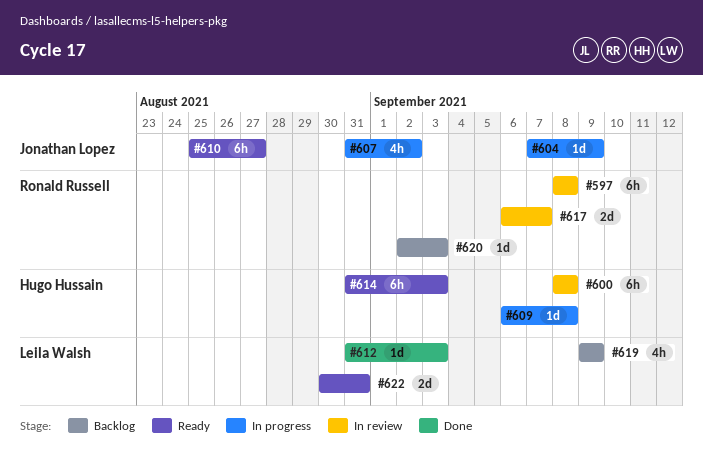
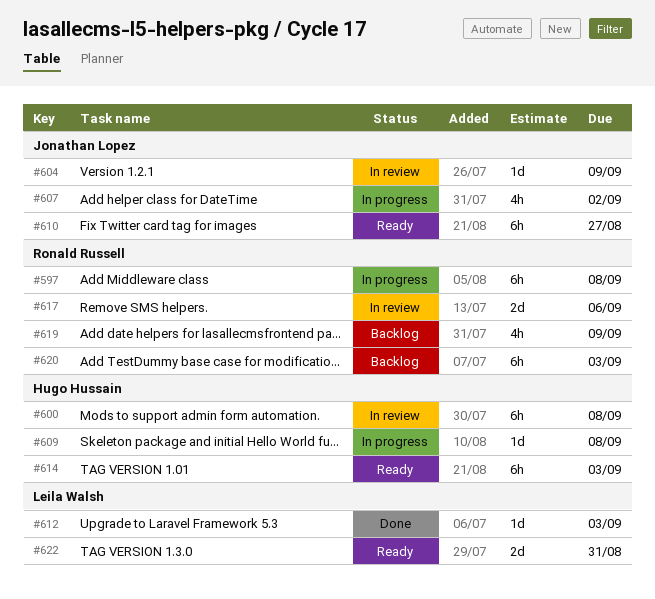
#597, status: In review -> In progress
#604, status: In progress -> In review
#617, due: Sep 7 -> Sep 6
#619, owner: Leila Walsh -> Ronald Russell
#620, estimate: 1d -> 6h

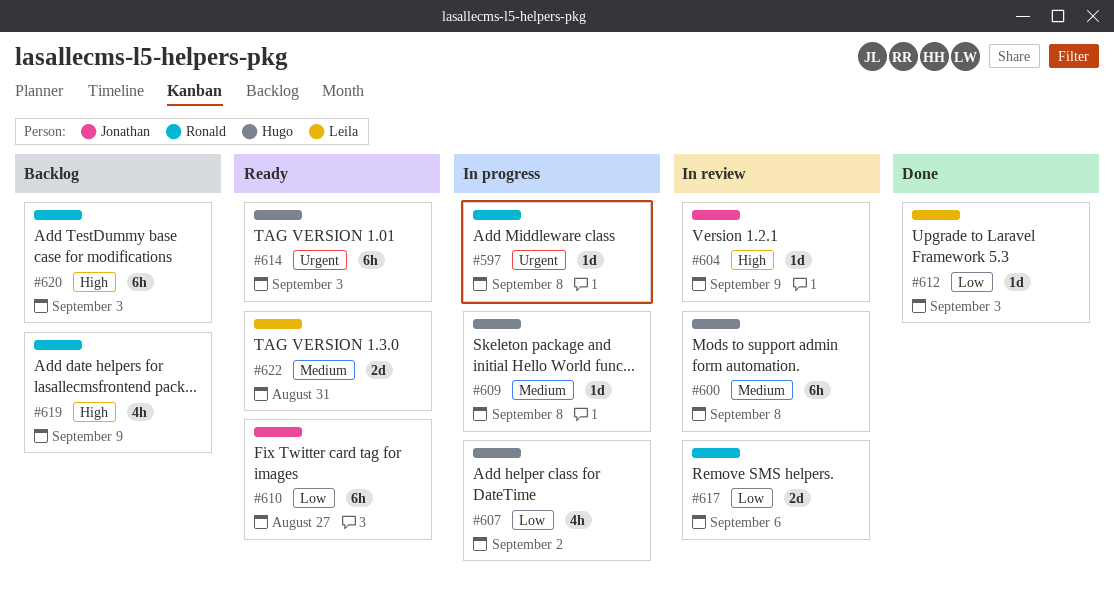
#597, estimate: 6h -> 1d
#607, owner: Jonathan Lopez -> Hugo Hussain

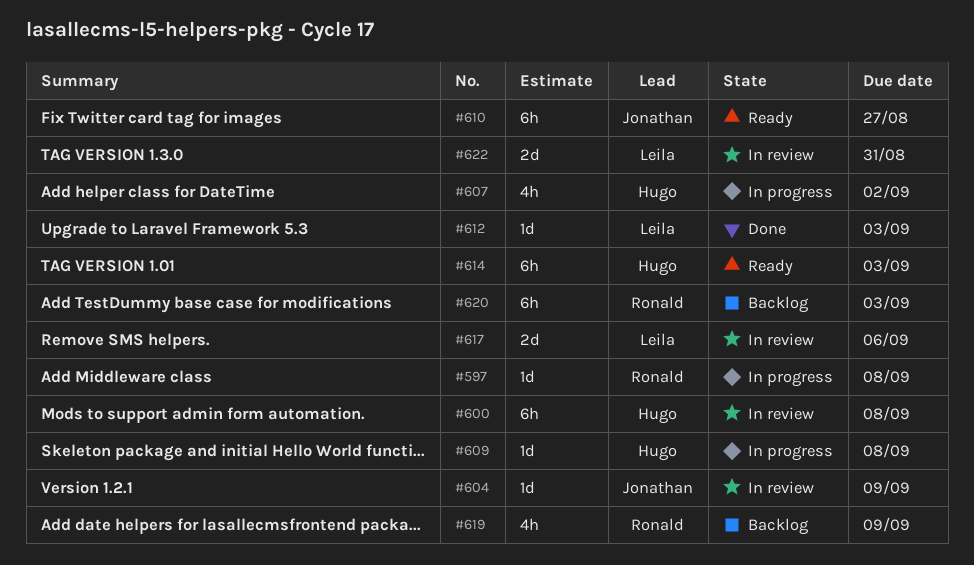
#617, owner: Ronald -> Leila
#622, status: Ready -> In review

